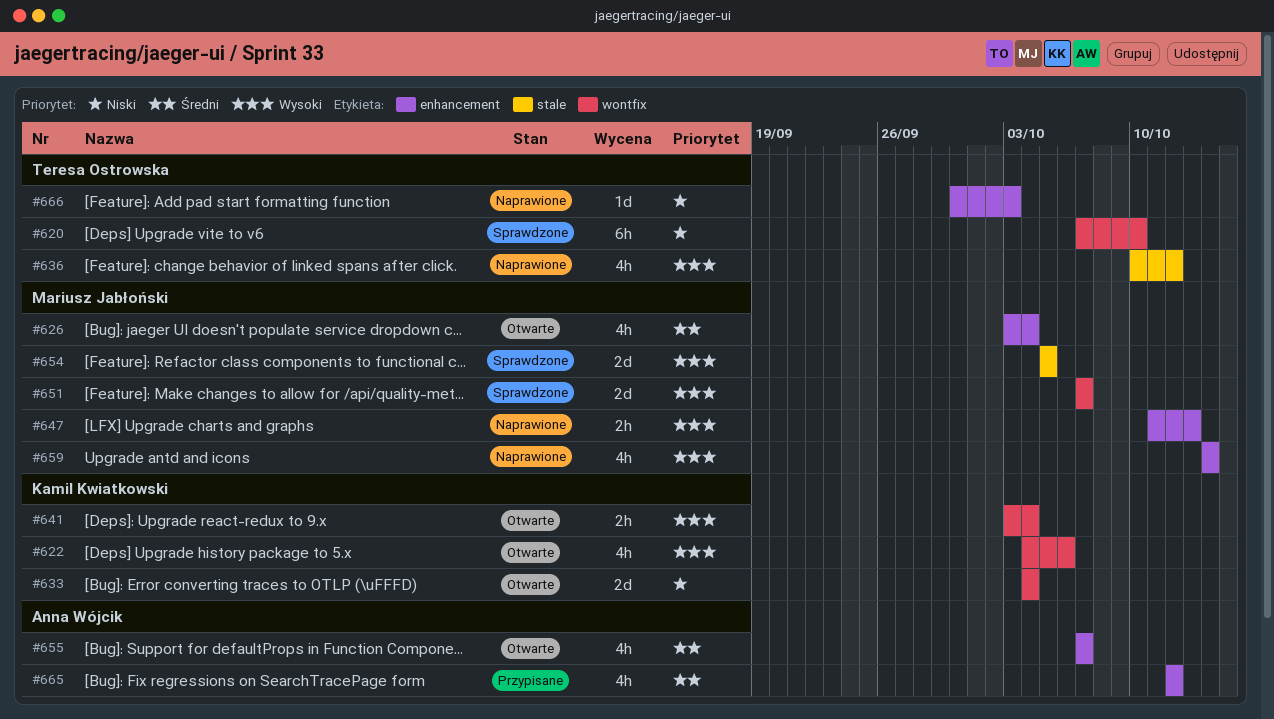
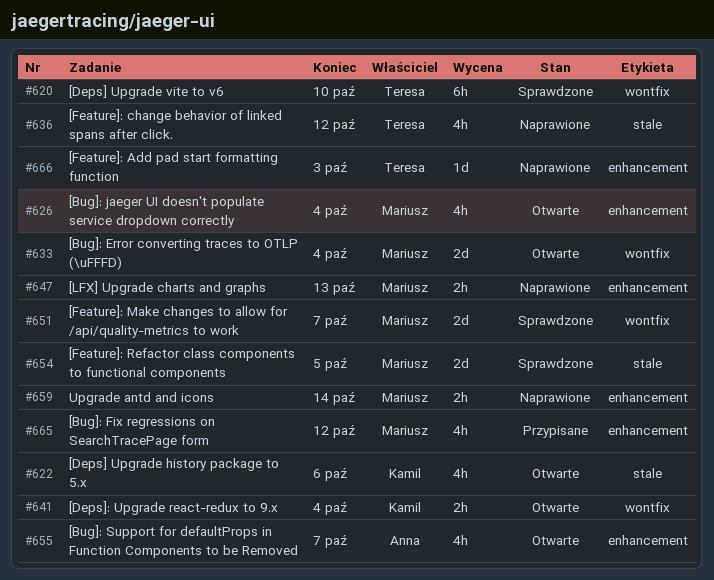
#622, label: wontfix -> stale
#633, owner: Kamil Kwiatkowski -> Mariusz Jabłoński
#659, estimate: 4h -> 2h
#665, owner: Anna Wójcik -> Mariusz Jabłoński

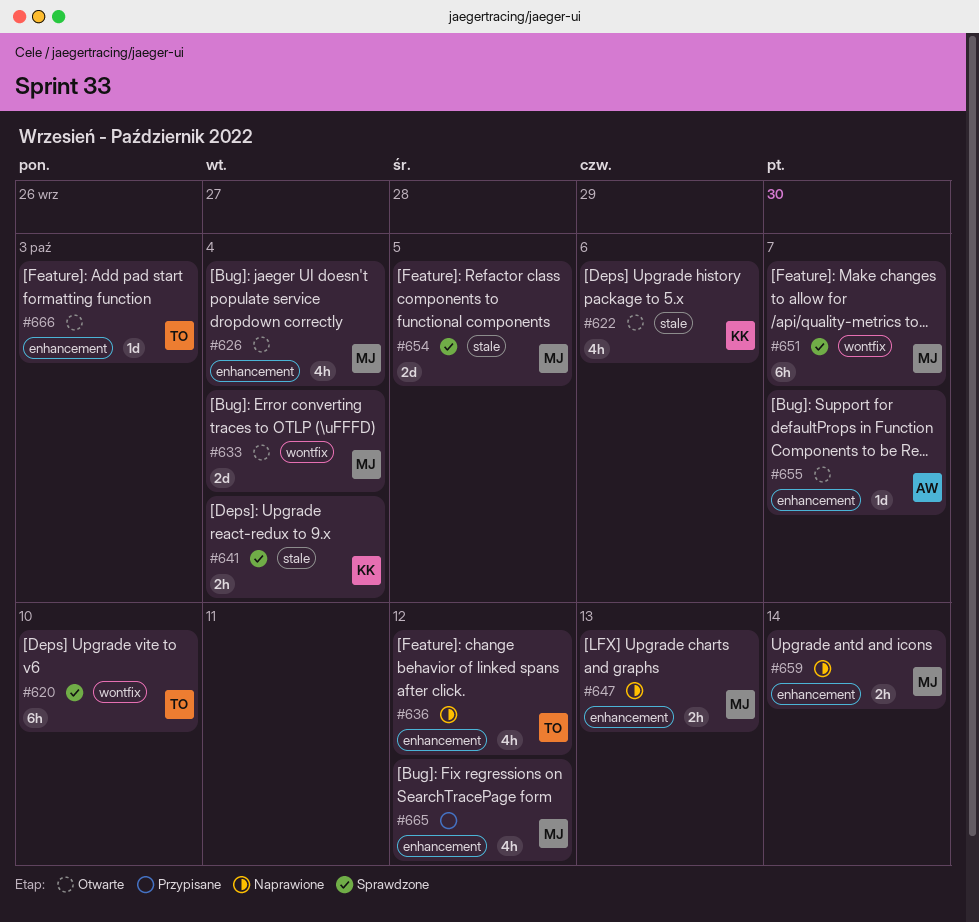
#636, label: stale -> enhancement
#641, status: Otwarte -> Sprawdzone
#641, label: wontfix -> stale
#651, estimate: 2d -> 6h
#655, estimate: 4h -> 1d
#666, status: Naprawione -> Otwarte

